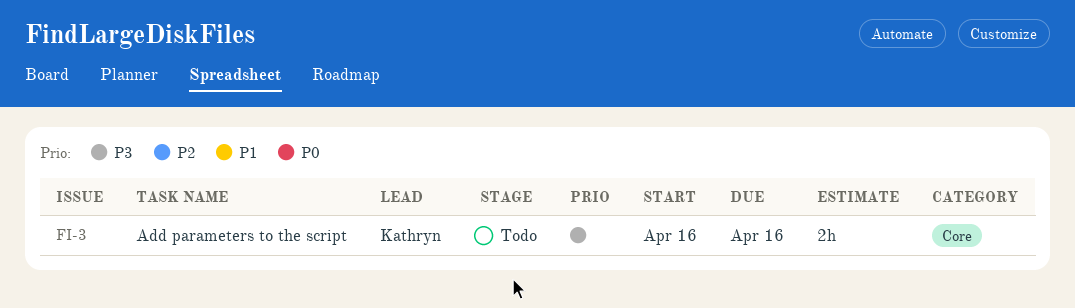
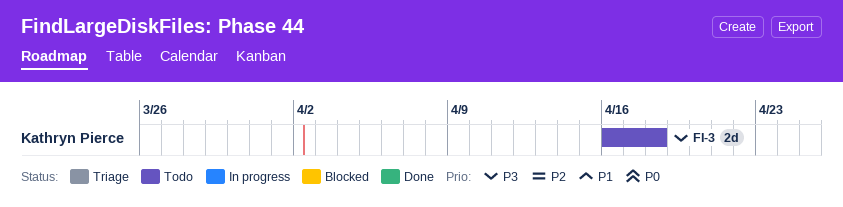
FI-3, estimate: 2h -> 2d
FI-3, due: Apr 16 -> Apr 18

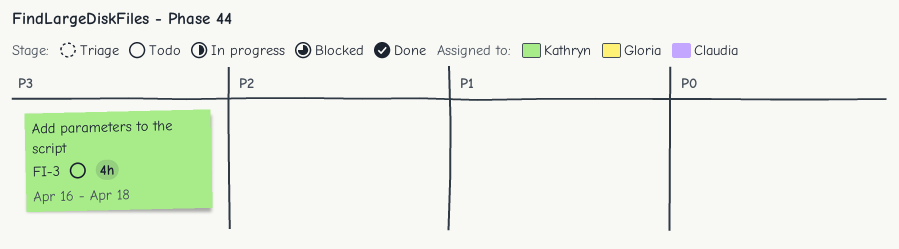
FI-3, estimate: 2d -> 4h

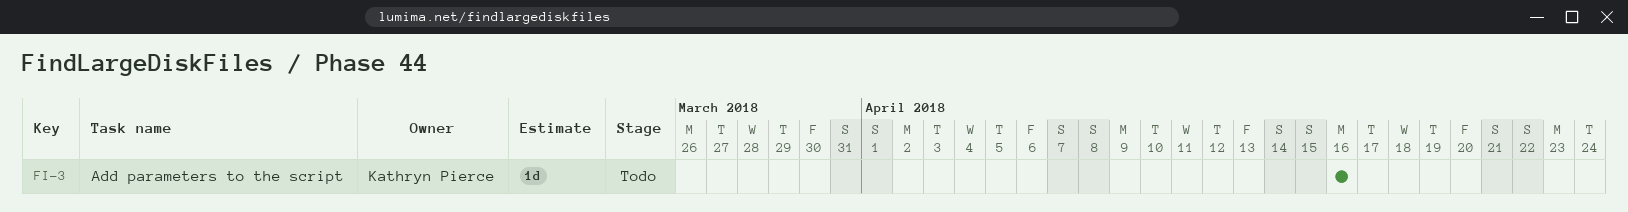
FI-3, estimate: 4h -> 1d
FI-3, due: Apr 18 -> Apr 16

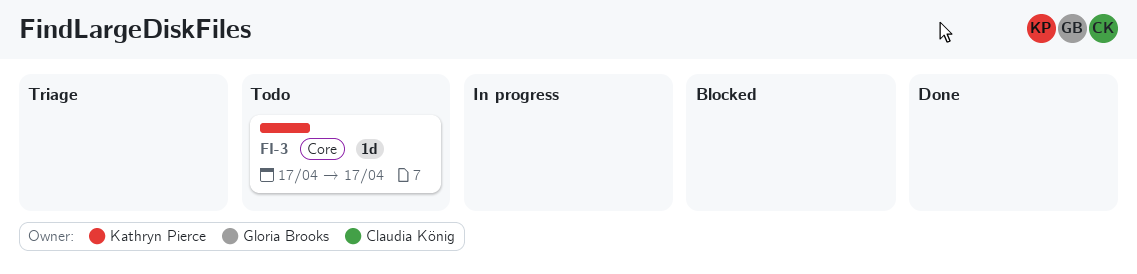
FI-3, start: Apr 16 -> Apr 17
FI-3, due: Apr 16 -> Apr 17

